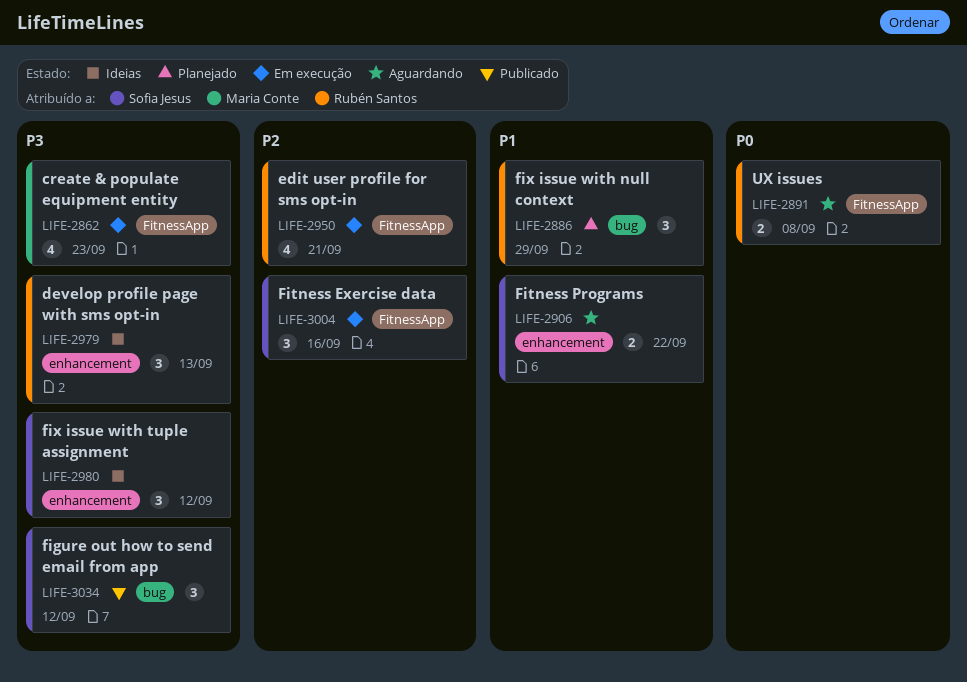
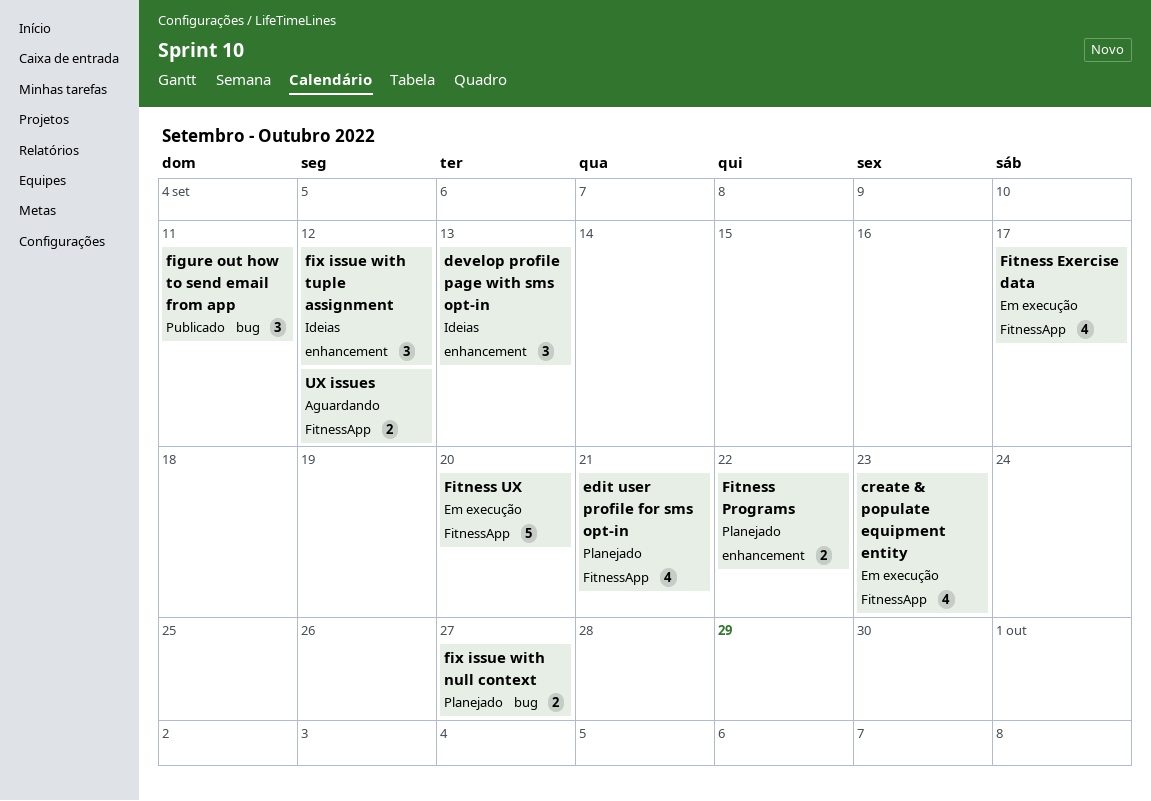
edit user profile for sms opt-in, status: Em execução -> Planejado
figure out how to send email from app, due: Sep 12 -> Sep 11
Fitness Exercise data, estimate: 3 -> 4
Fitness Exercise data, due: Sep 16 -> Sep 17
Fitness Programs, status: Aguardando -> Planejado
Fitness UX: none -> present
fix issue with null context, estimate: 3 -> 2
fix issue with null context, due: Sep 29 -> Sep 27
UX issues, due: Sep 8 -> Sep 12

